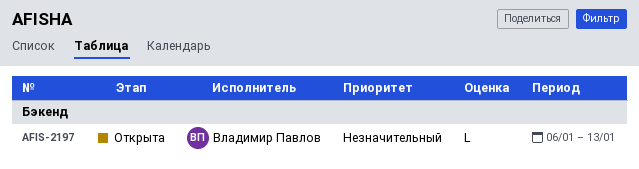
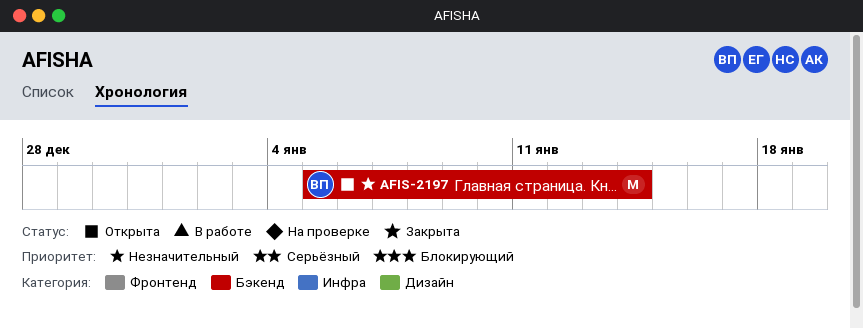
AFIS-2197, estimate: L -> M
AFIS-2197, start: Jan 6 -> Jan 5
AFIS-2197, due: Jan 13 -> Jan 14

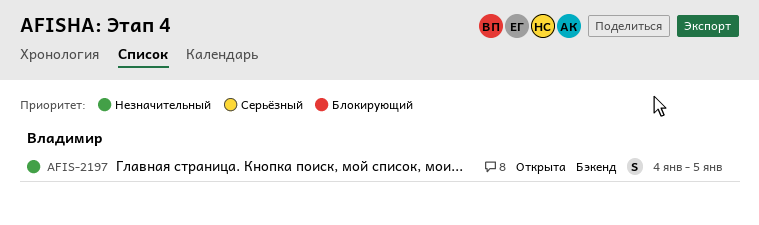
AFIS-2197, estimate: M -> S
AFIS-2197, start: Jan 5 -> Jan 4
AFIS-2197, due: Jan 14 -> Jan 5

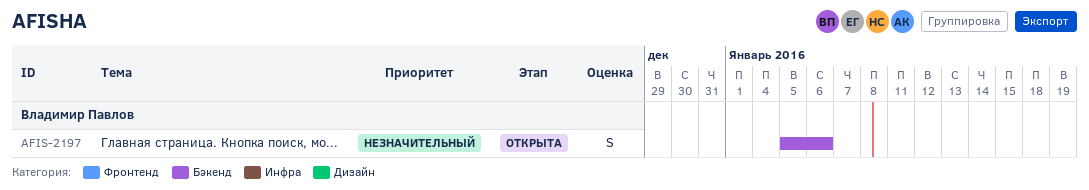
AFIS-2197, start: Jan 4 -> Jan 5
AFIS-2197, due: Jan 5 -> Jan 6

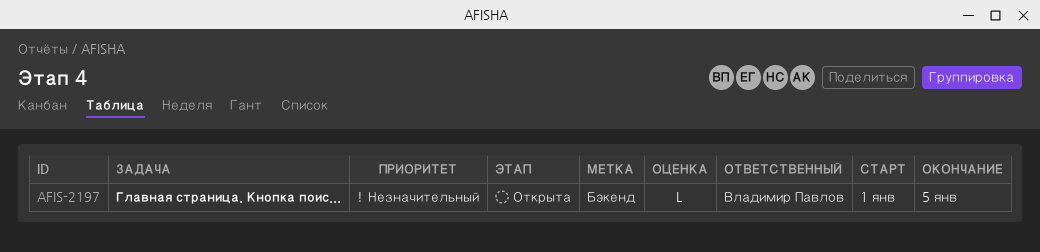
AFIS-2197, estimate: S -> L
AFIS-2197, start: Jan 5 -> Jan 1
AFIS-2197, due: Jan 6 -> Jan 5

